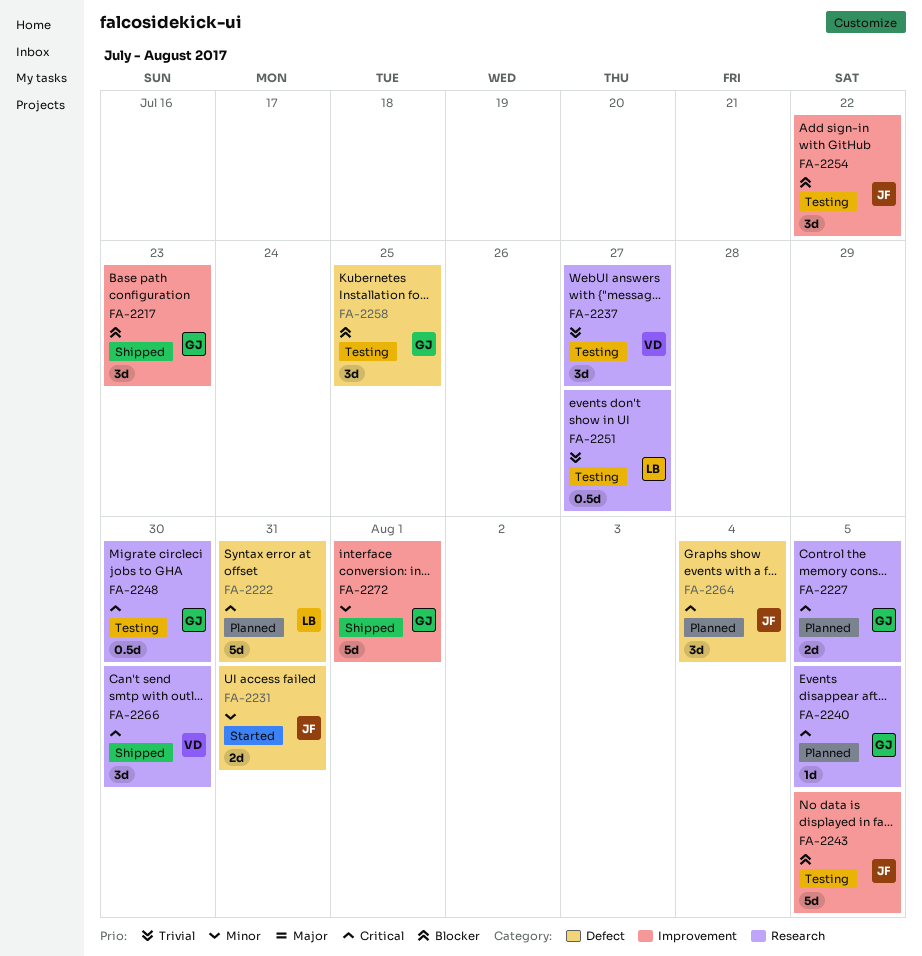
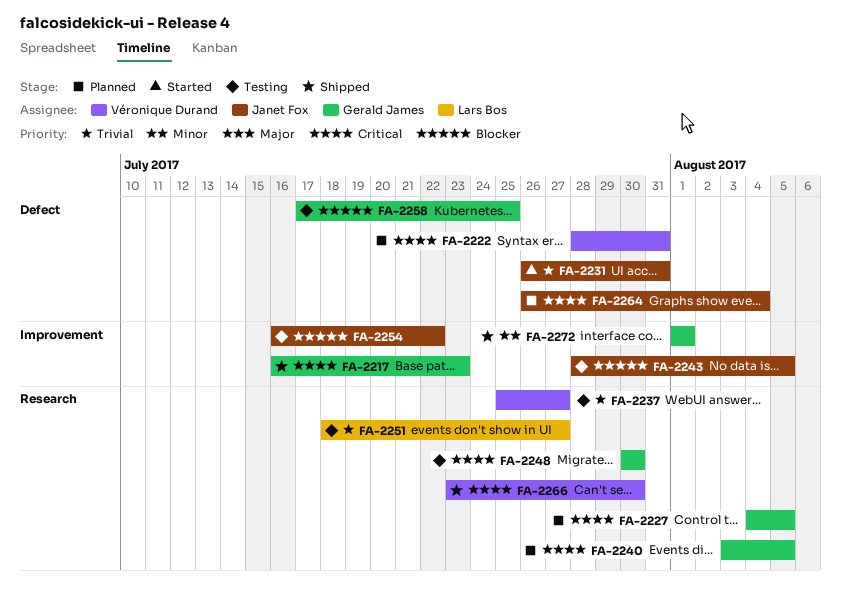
FA-2217, priority: Blocker -> Critical
FA-2222, owner: Lars Bos -> Véronique Durand
FA-2231, priority: Minor -> Trivial

